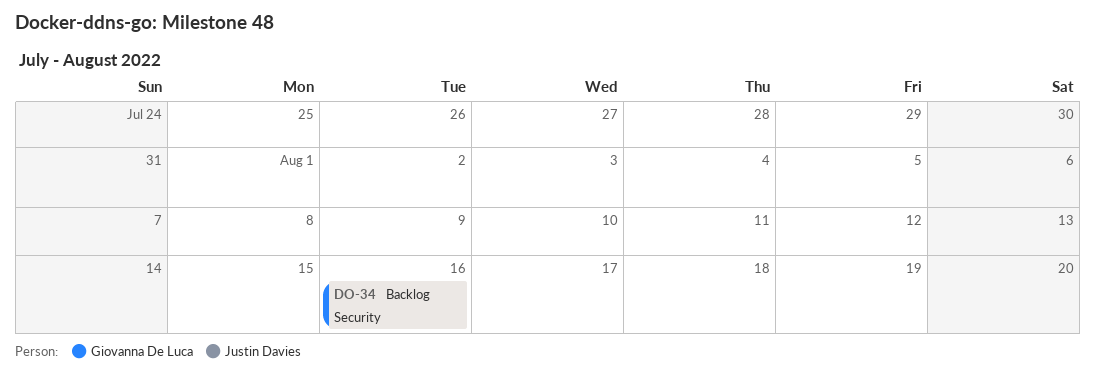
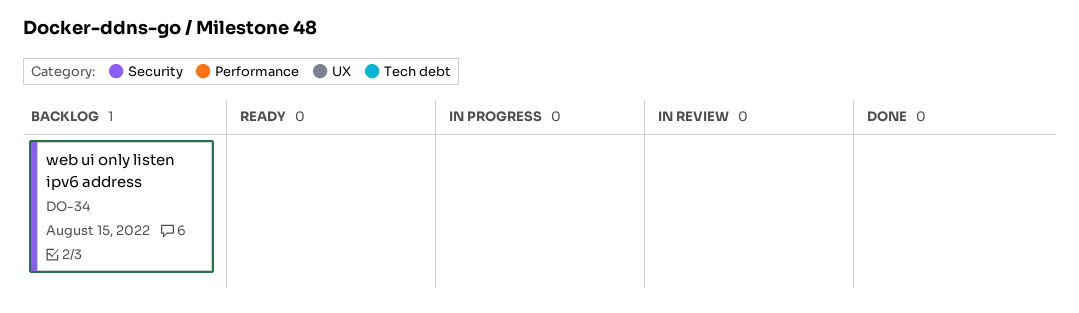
DO-34, due: Aug 16 -> Aug 15

